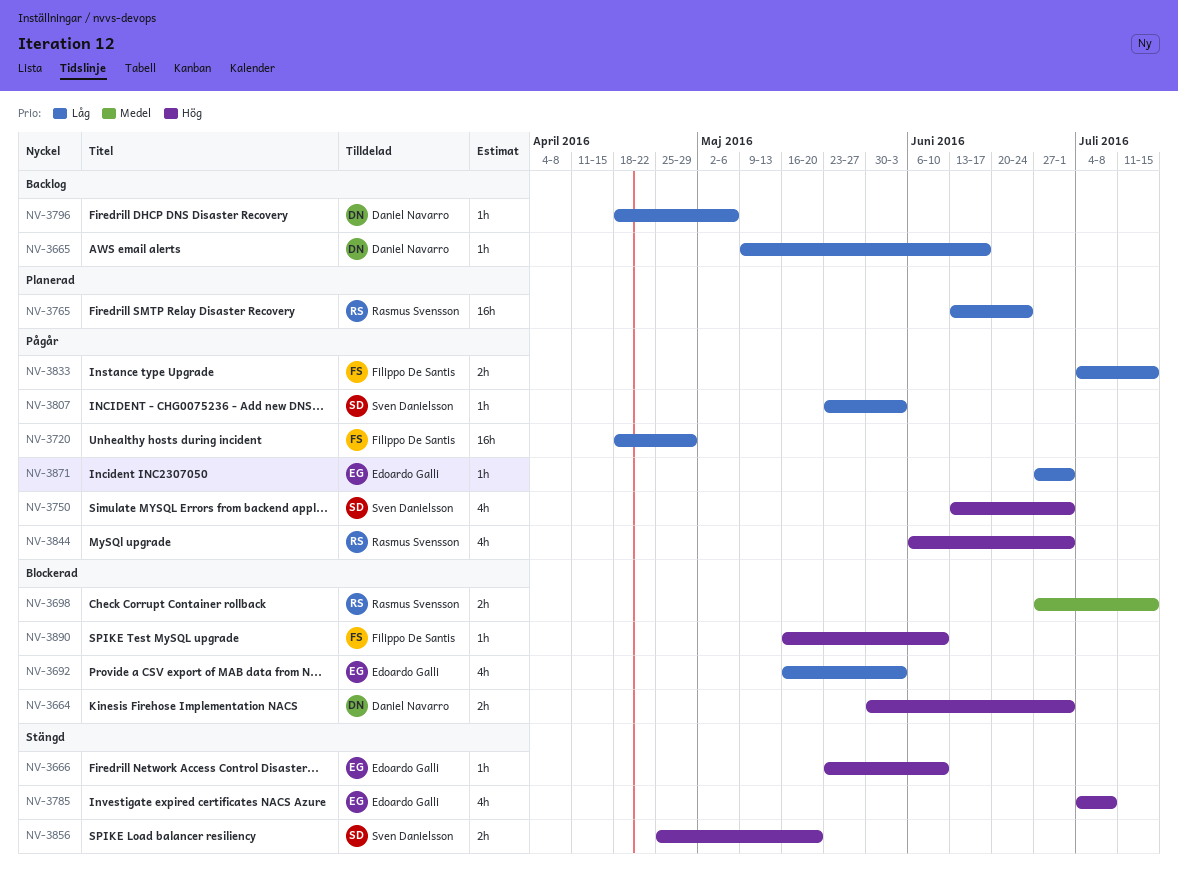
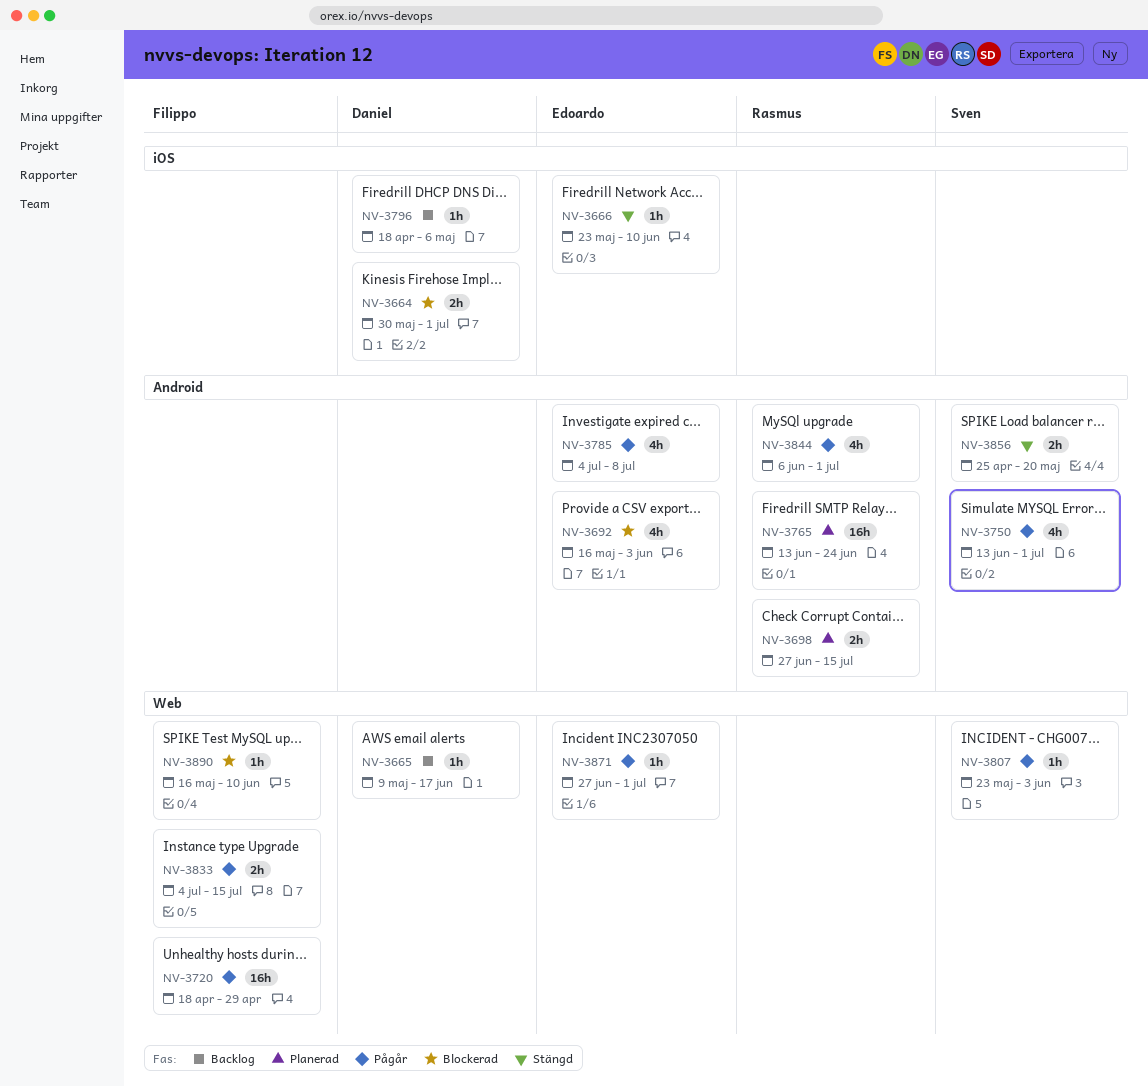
NV-3698, status: Blockerad -> Planerad
NV-3785, status: Stängd -> Pågår

